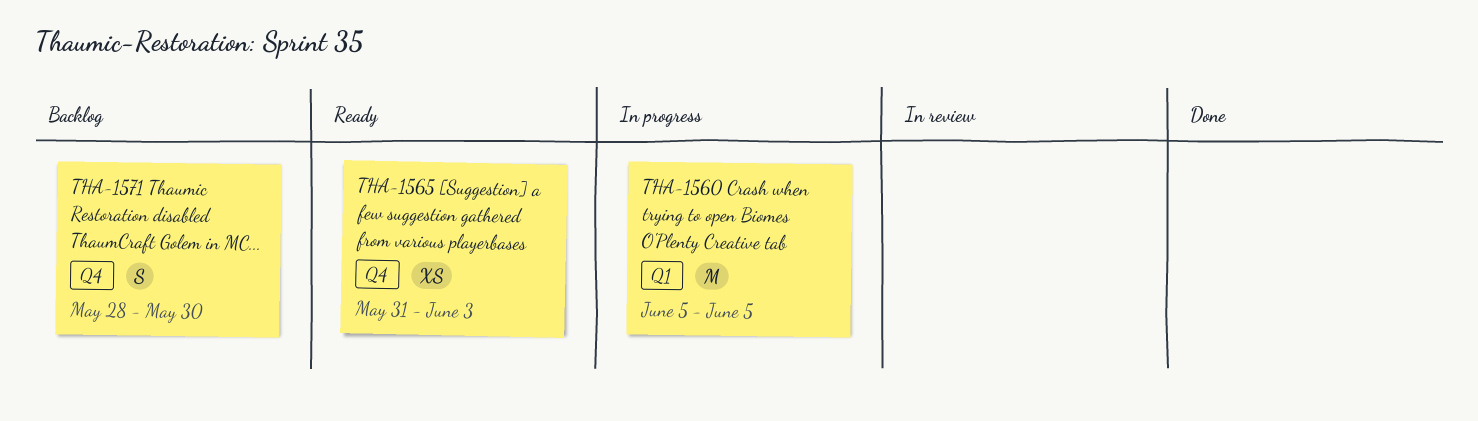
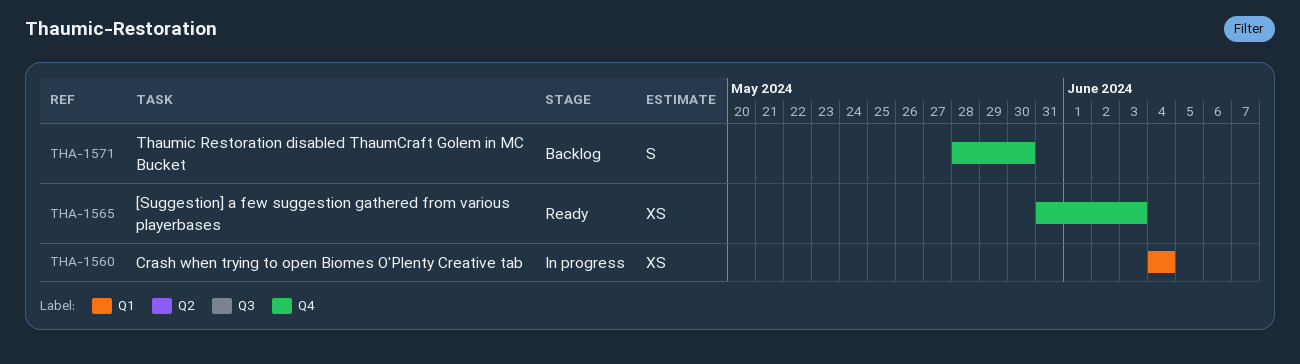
THA-1560, estimate: M -> XS
THA-1560, start: Jun 5 -> Jun 4
THA-1560, due: Jun 5 -> Jun 4

